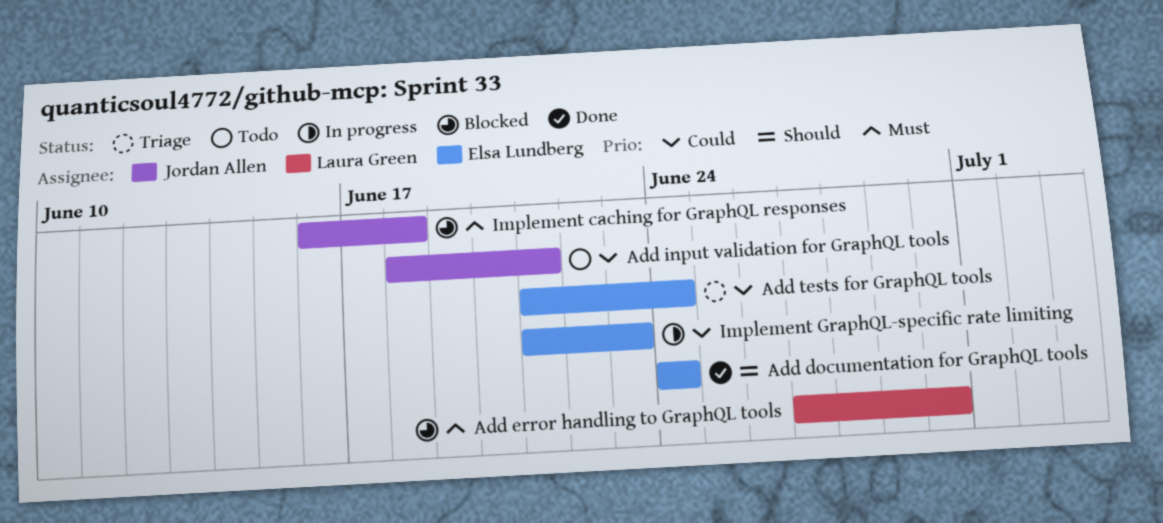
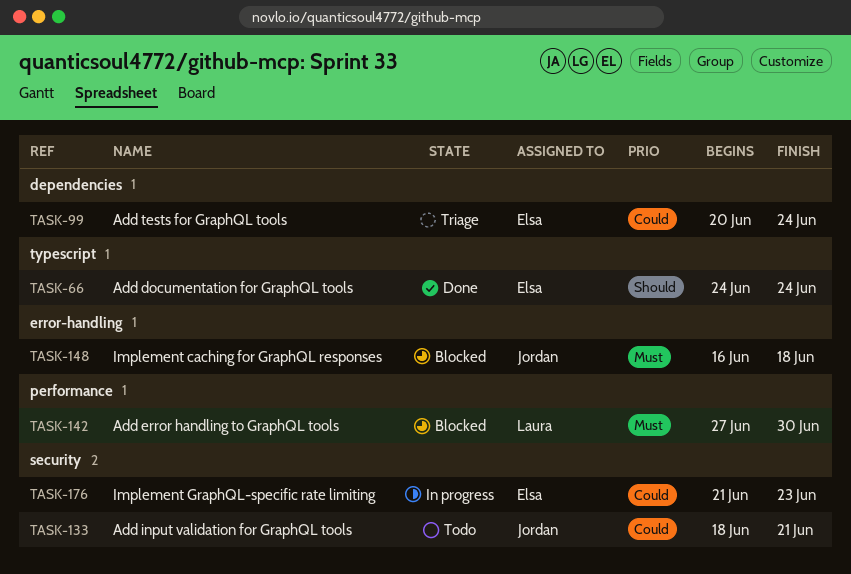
Add tests for GraphQL tools, start: Jun 21 -> Jun 20

